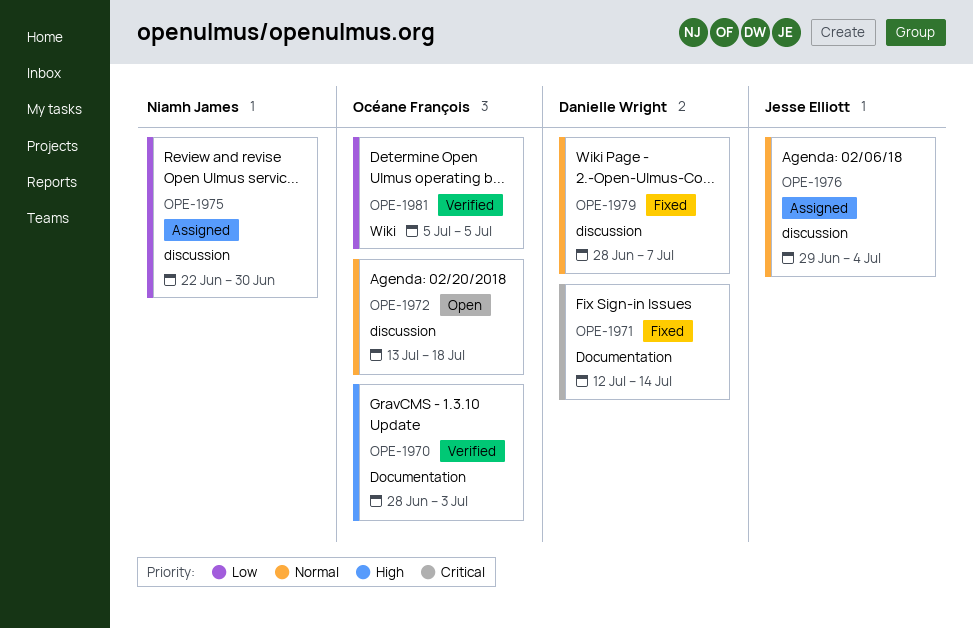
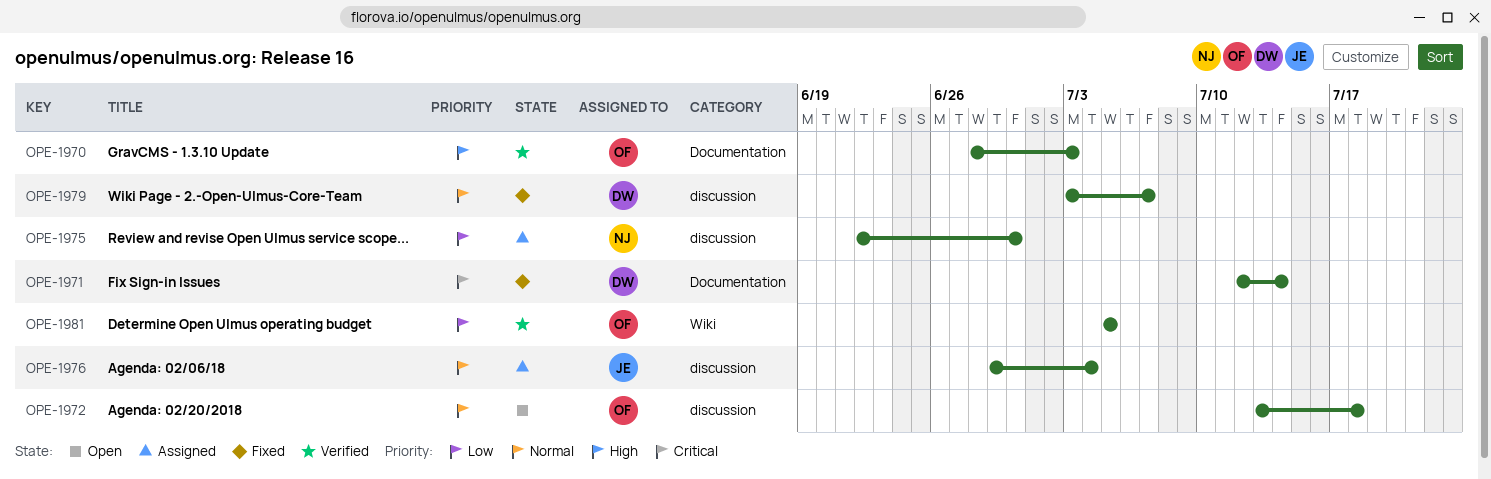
OPE-1979, start: Jun 28 -> Jul 3

